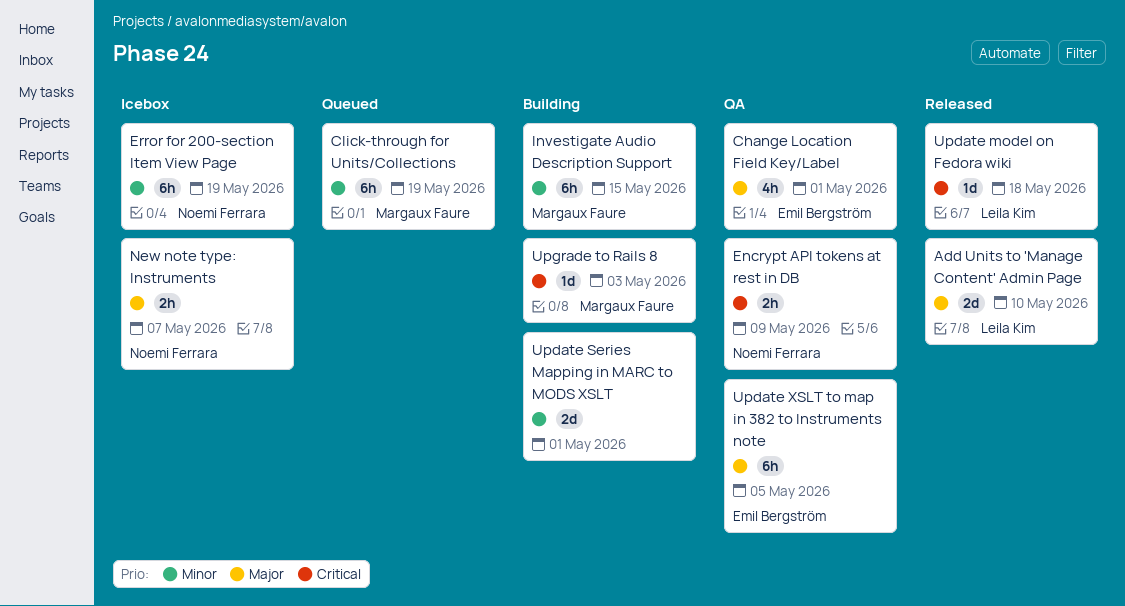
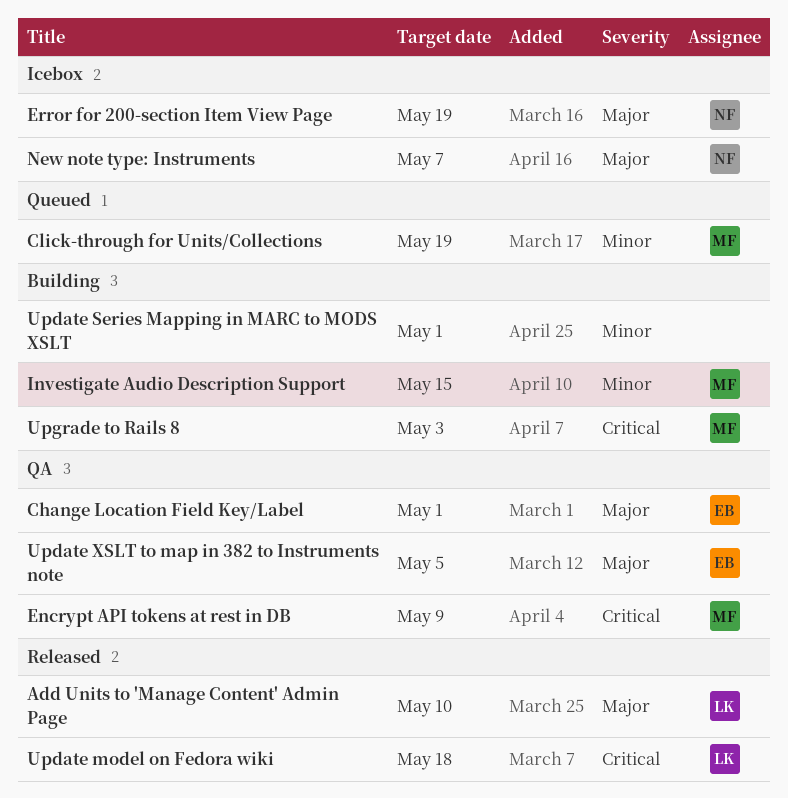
Encrypt API tokens at rest in DB, owner: Noemi Ferrara -> Margaux Faure
Error for 200-section Item View Page, priority: Minor -> Major

